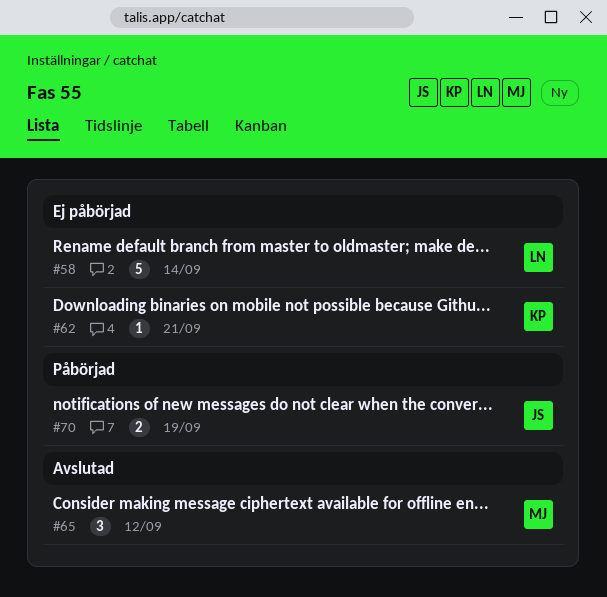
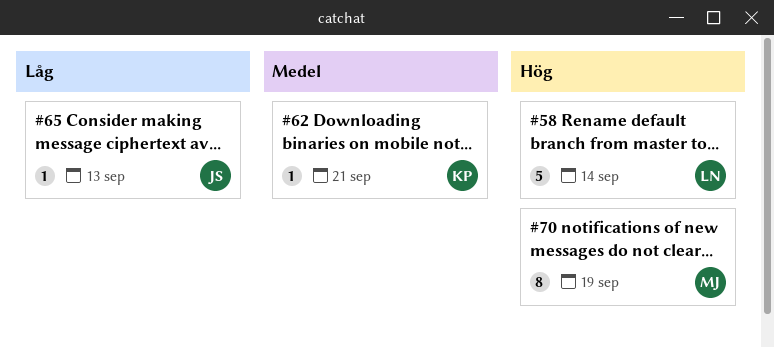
#65, owner: MJ -> JS
#65, estimate: 3 -> 1
#65, due: Sep 12 -> Sep 13
#70, owner: JS -> MJ
#70, estimate: 2 -> 8

